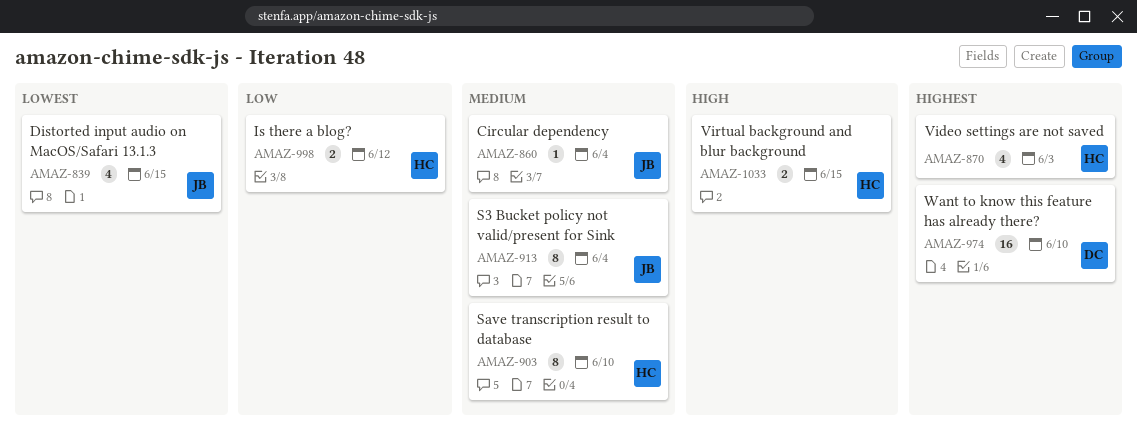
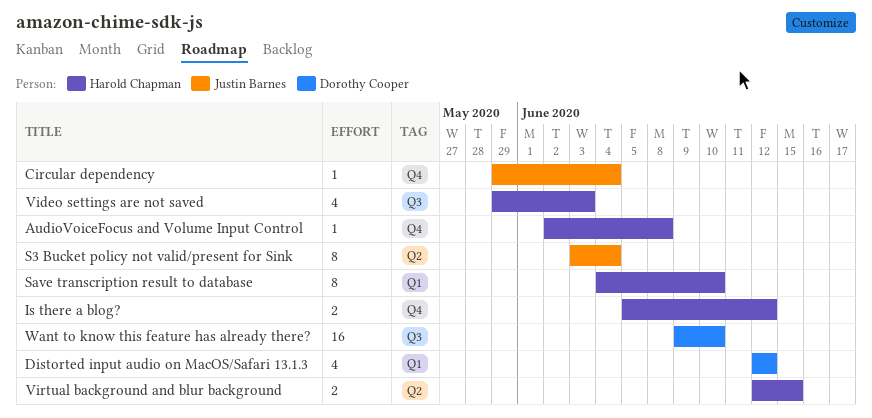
AudioVoiceFocus and Volume Input Control: none -> present
Distorted input audio on MacOS/Safari 13.1.3, owner: Justin Barnes -> Dorothy Cooper
Distorted input audio on MacOS/Safari 13.1.3, due: Jun 15 -> Jun 12

